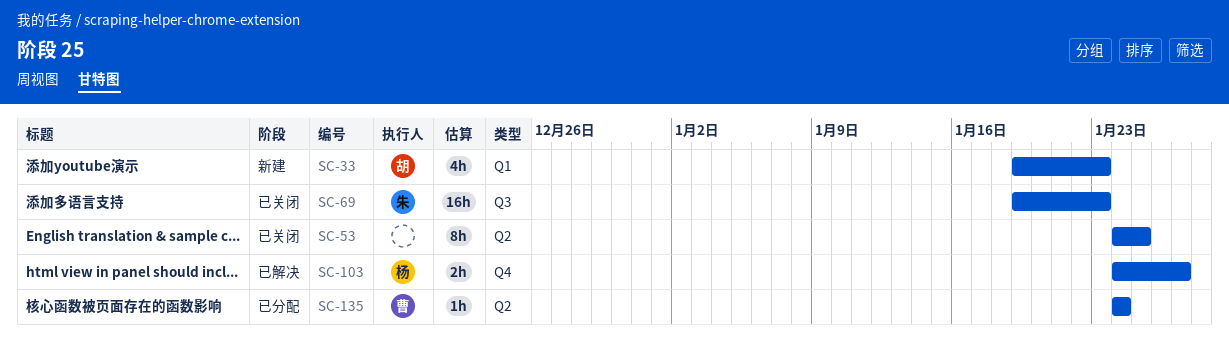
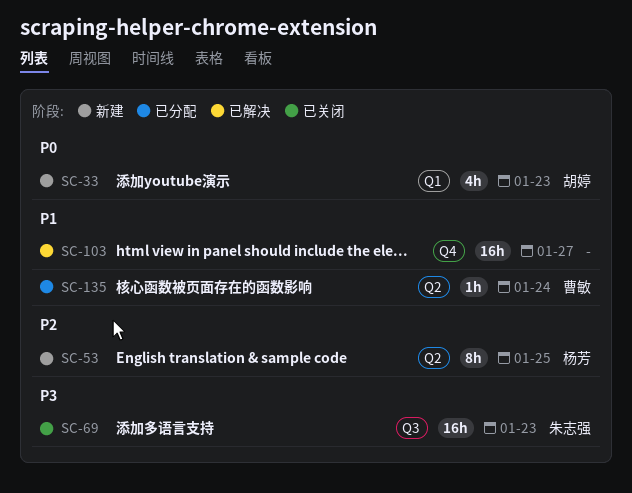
SC-53, status: 已关闭 -> 新建
SC-53, owner: none -> 杨芳
SC-103, owner: 杨芳 -> none
SC-103, estimate: 2h -> 16h

